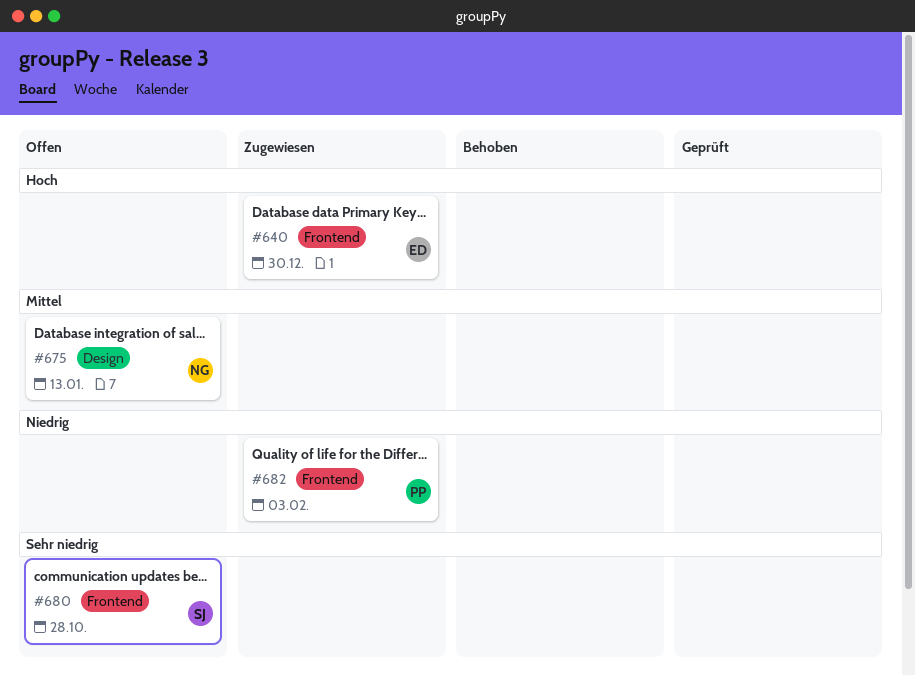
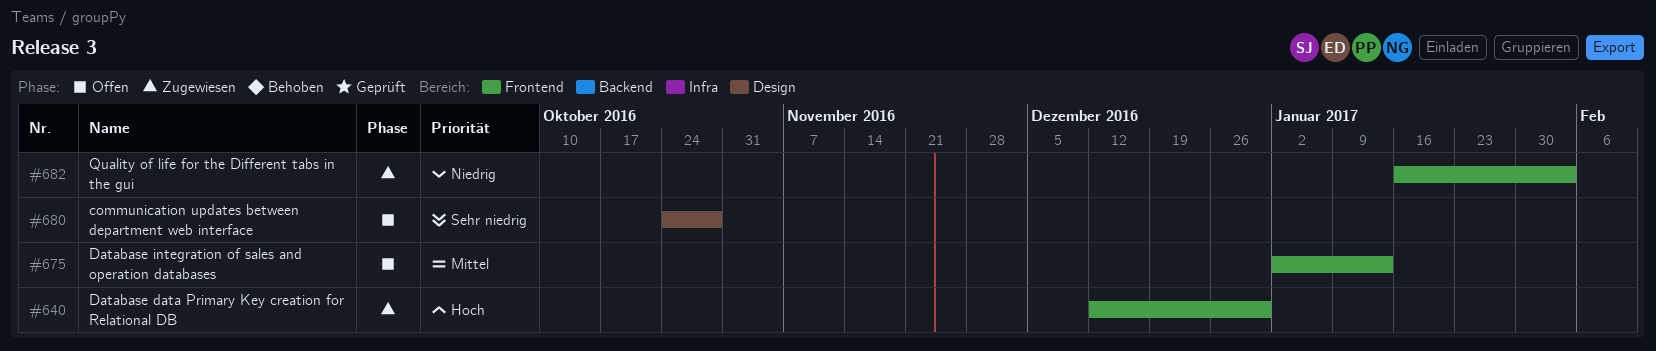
#675, label: Design -> Frontend
#680, label: Frontend -> Design

